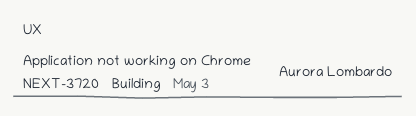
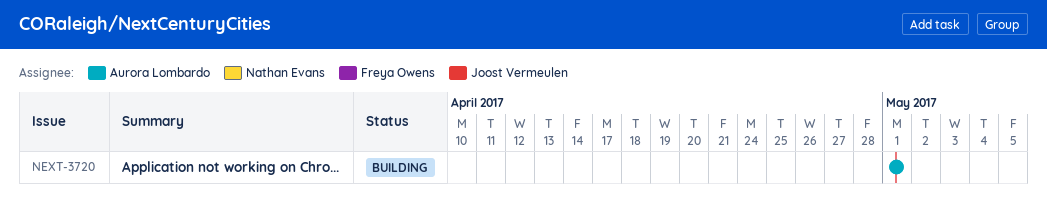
NEXT-3720, due: May 3 -> May 1

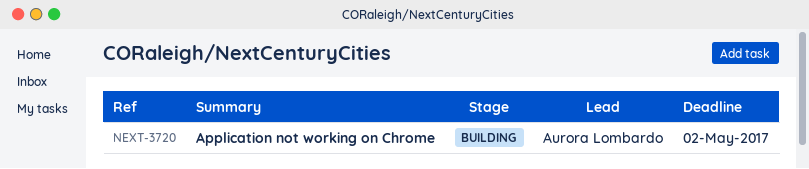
NEXT-3720, due: May 1 -> May 2

